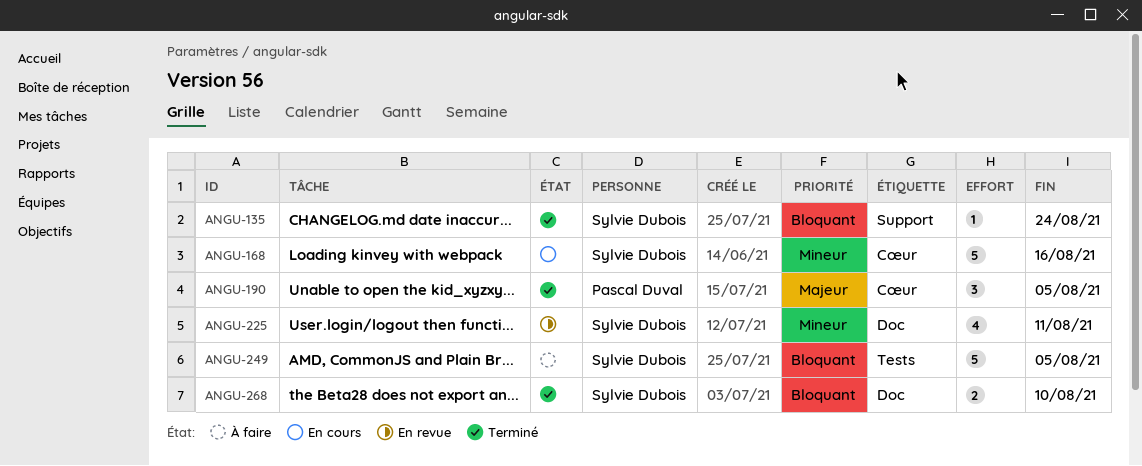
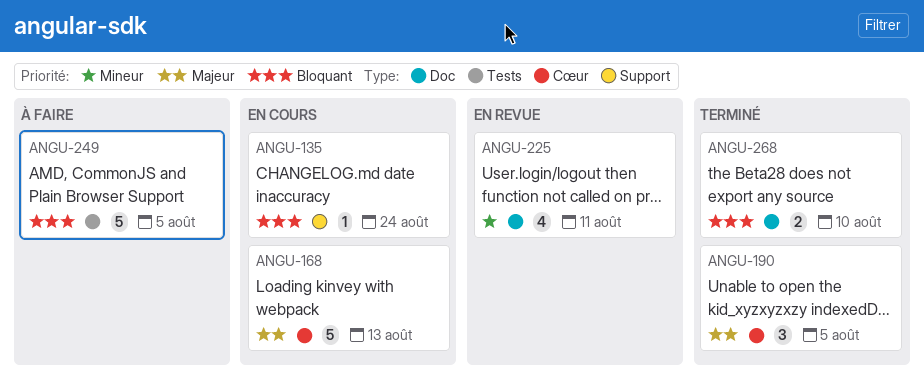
ANGU-135, status: Terminé -> En cours
ANGU-168, priority: Mineur -> Majeur
ANGU-168, due: Aug 16 -> Aug 13

